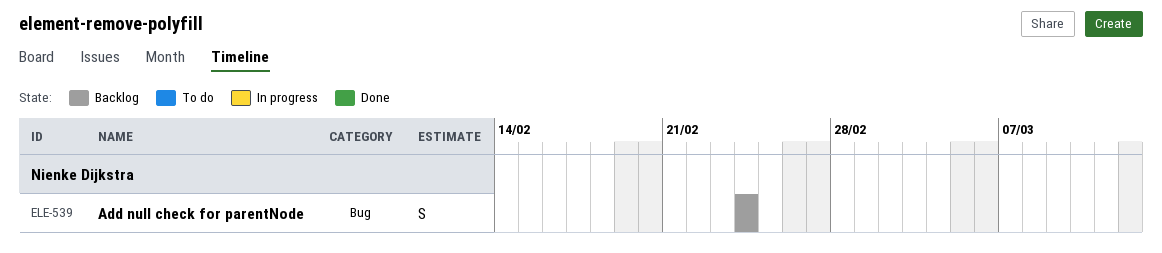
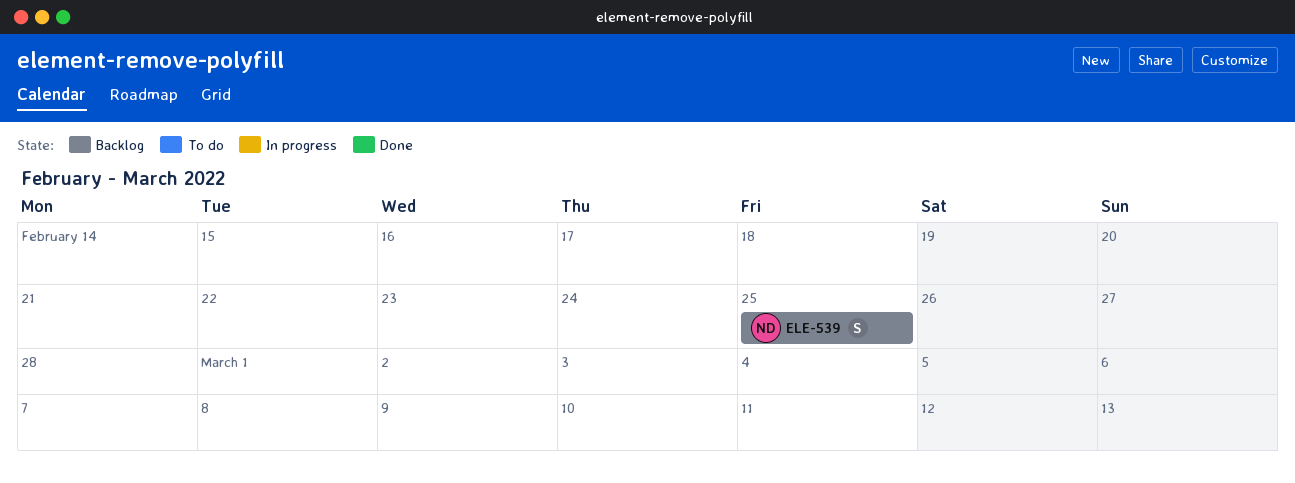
ELE-539, start: Feb 24 -> Feb 25
ELE-539, due: Feb 24 -> Feb 25

